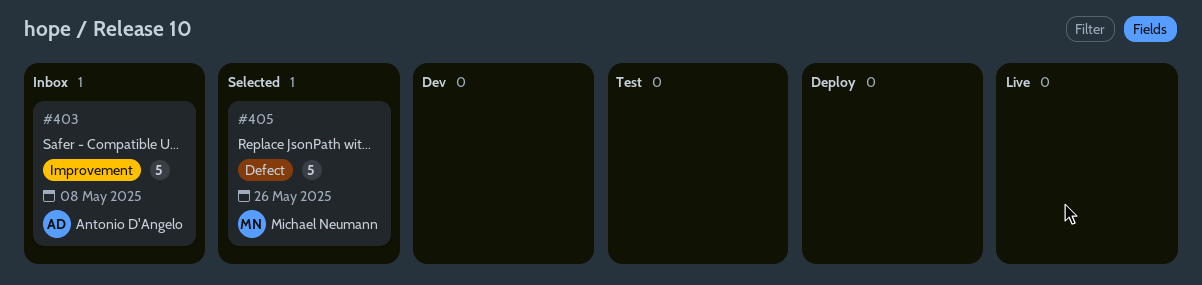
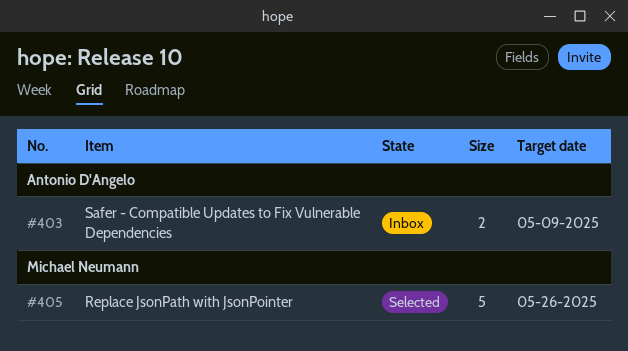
#403, estimate: 5 -> 2
#403, due: May 8 -> May 9

